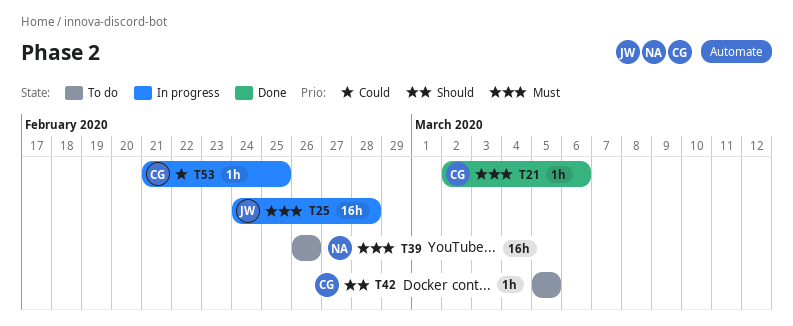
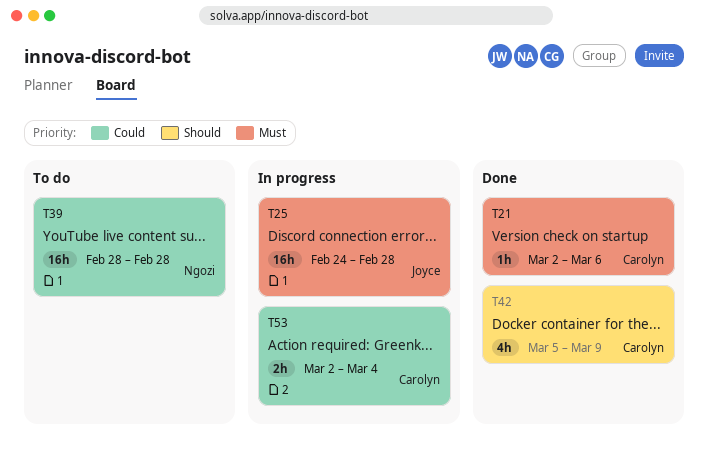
T39, priority: Must -> Could
T39, start: Feb 26 -> Feb 28
T39, due: Feb 26 -> Feb 28
T42, status: To do -> Done
T42, estimate: 1h -> 4h
T42, due: Mar 5 -> Mar 9
T53, estimate: 1h -> 2h
T53, start: Feb 21 -> Mar 2
T53, due: Feb 25 -> Mar 4

